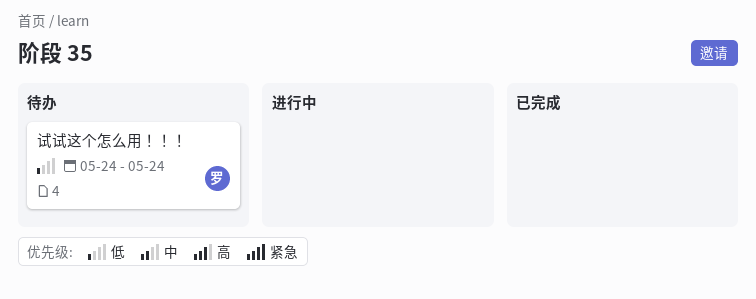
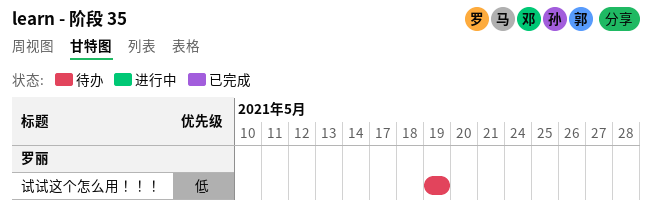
试试这个怎么用！！！, start: May 24 -> May 19
试试这个怎么用！！！, due: May 24 -> May 19

